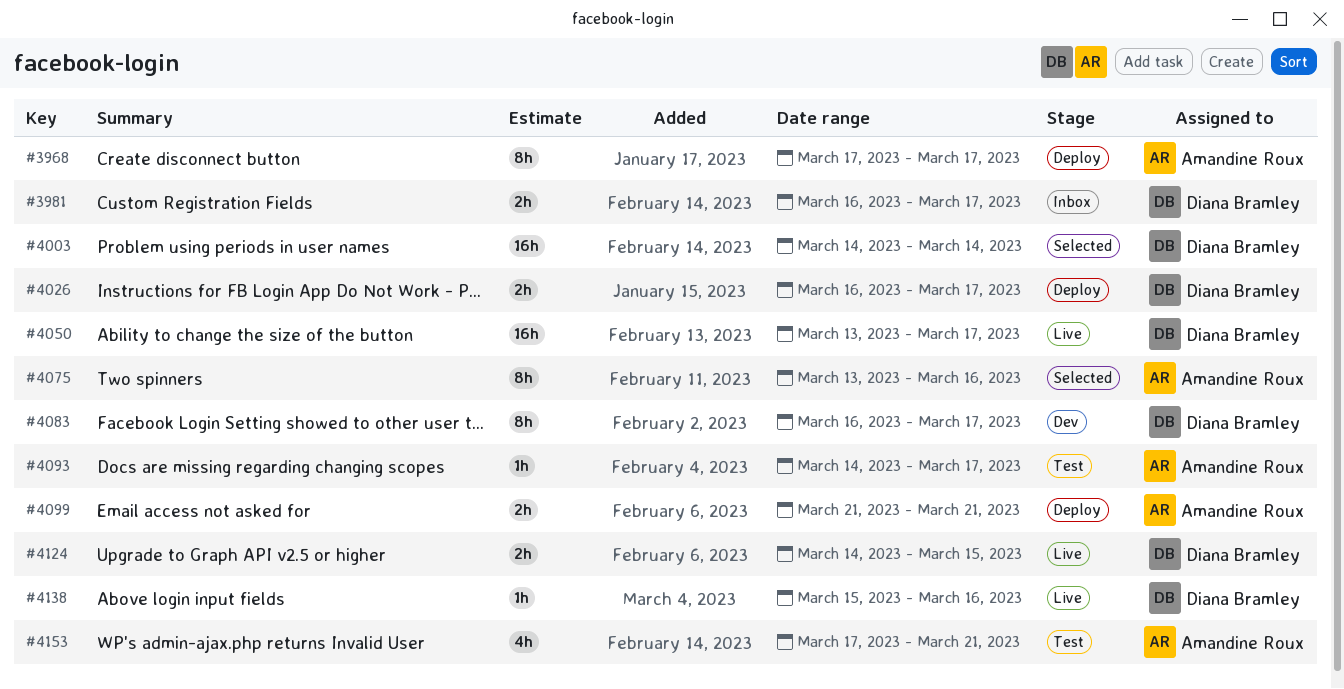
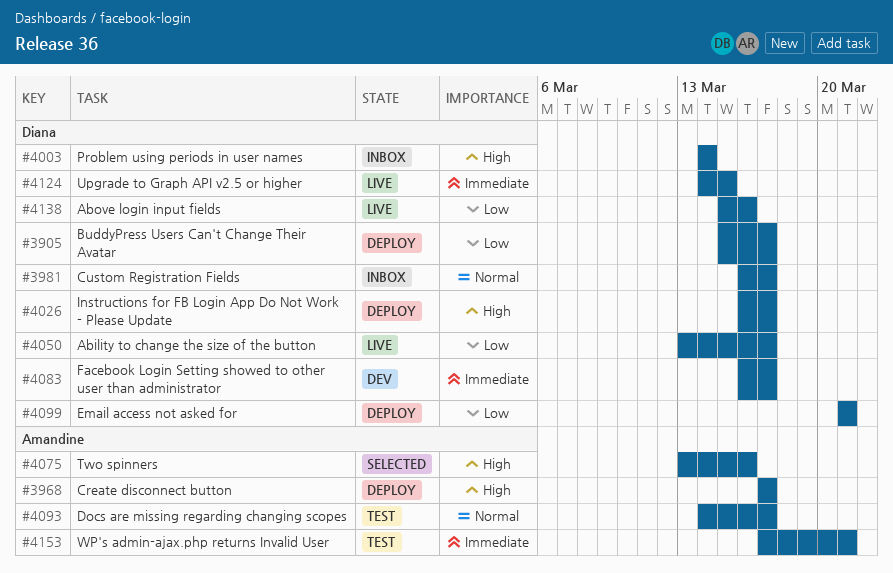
#3905: none -> present
#4003, status: Selected -> Inbox
#4099, owner: Amandine Roux -> Diana Bramley

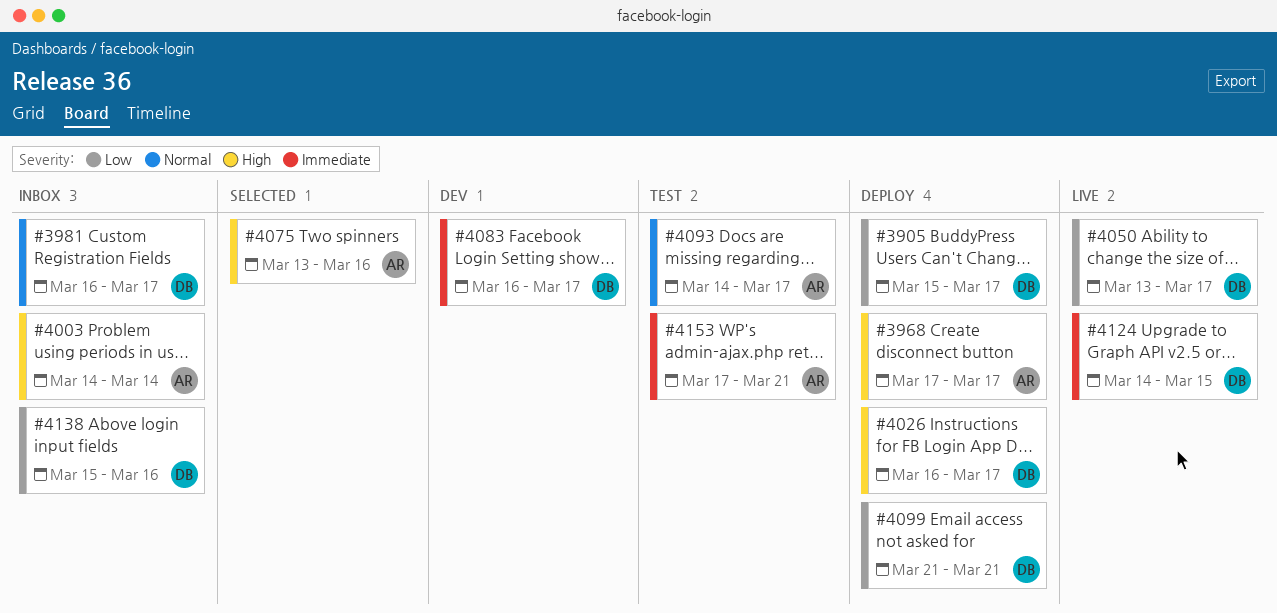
#4003, owner: Diana -> Amandine
#4138, status: Live -> Inbox

